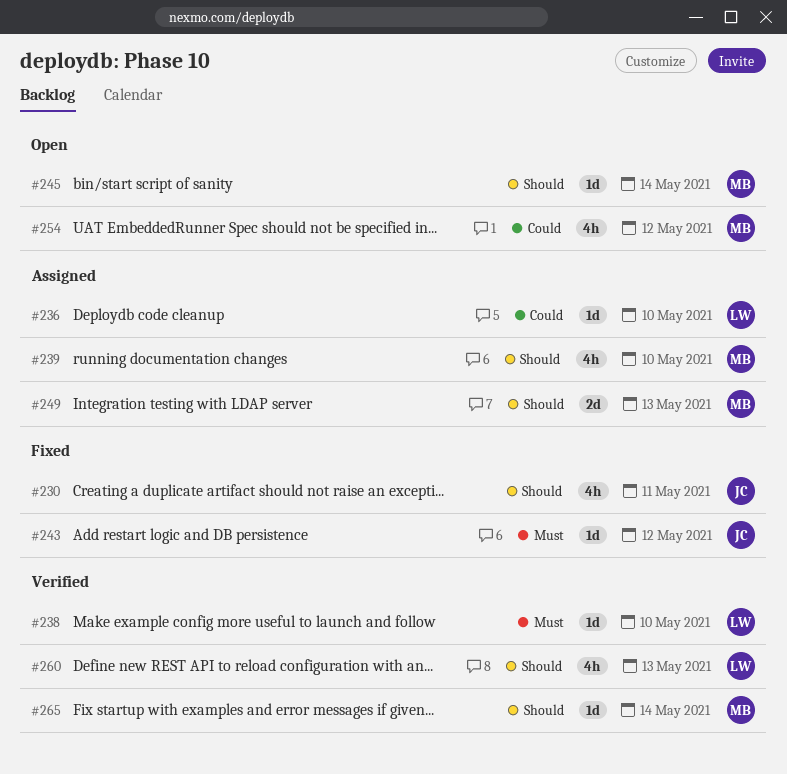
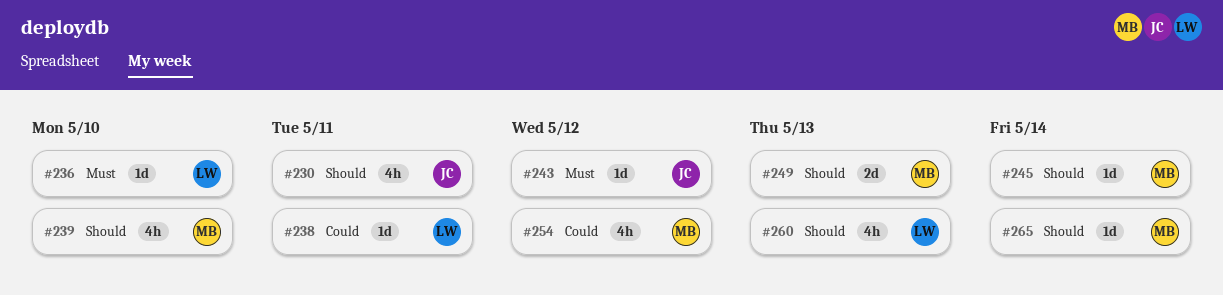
#236, priority: Could -> Must
#238, priority: Must -> Could
#238, due: May 10 -> May 11

